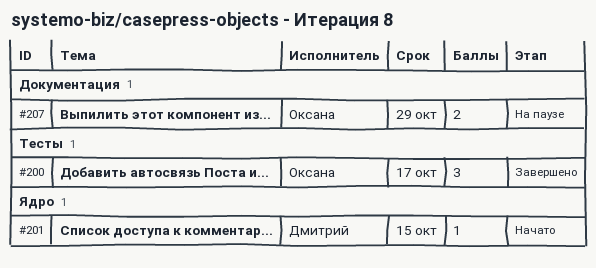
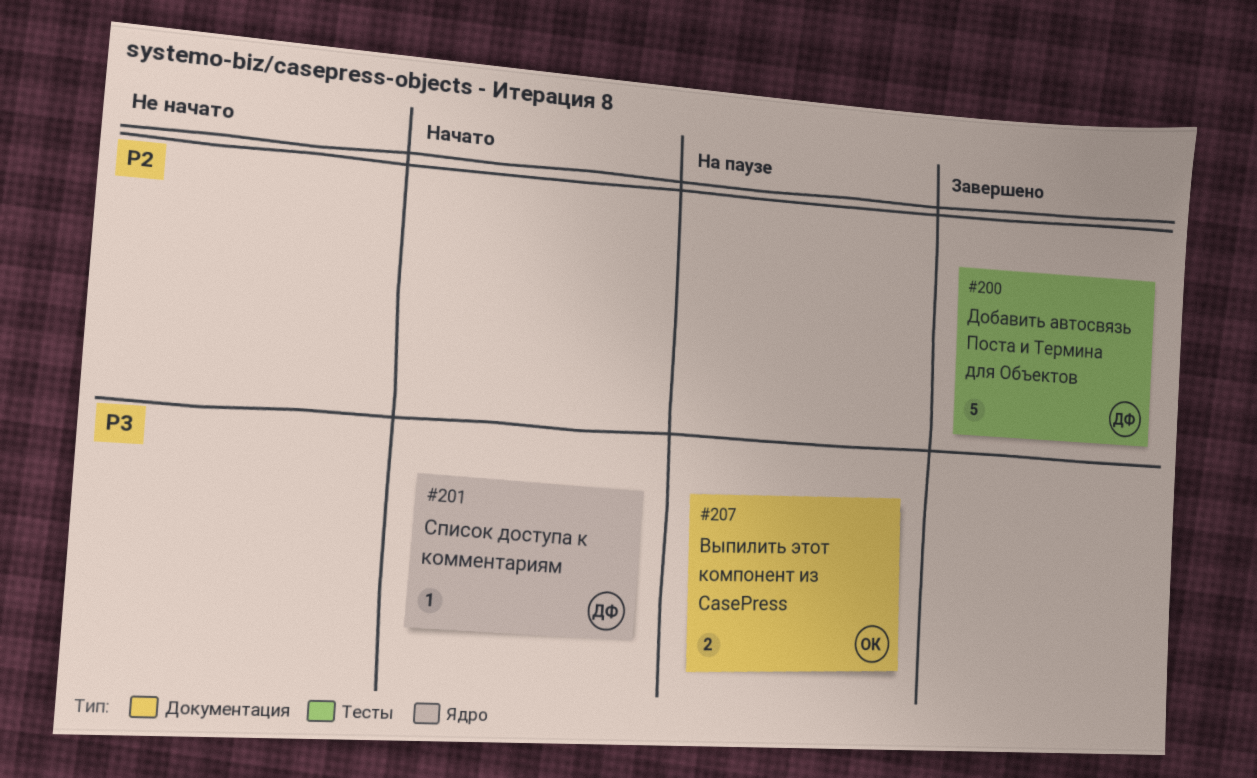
#200, owner: Оксана -> Дмитрий
#200, estimate: 3 -> 5

